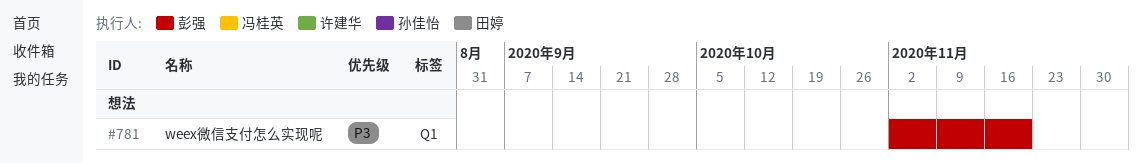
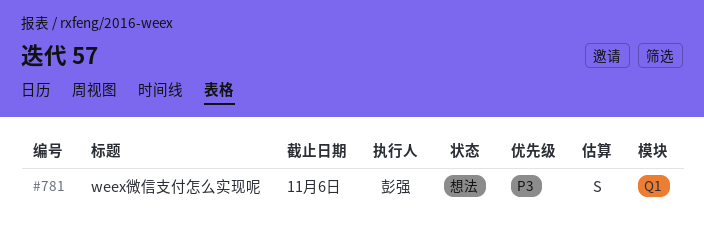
#781, due: Nov 20 -> Nov 6

